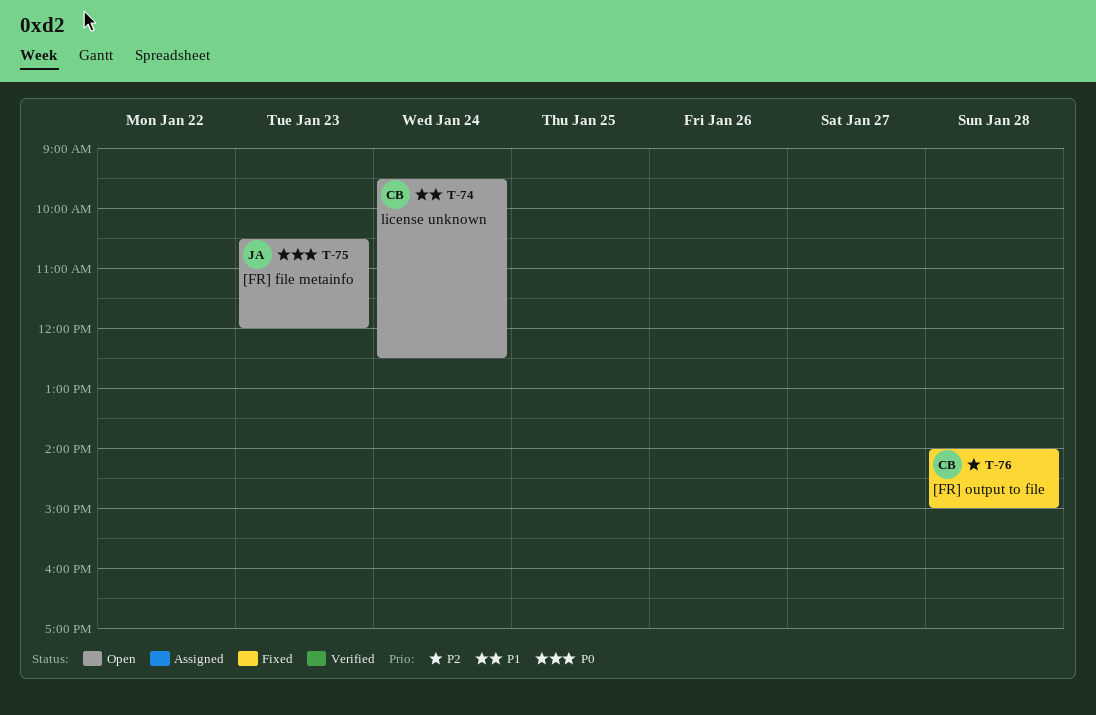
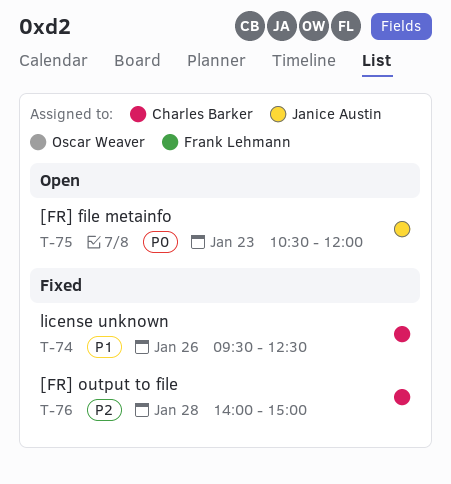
T-74, status: Open -> Fixed
T-74, day: Jan 24 -> Jan 26

